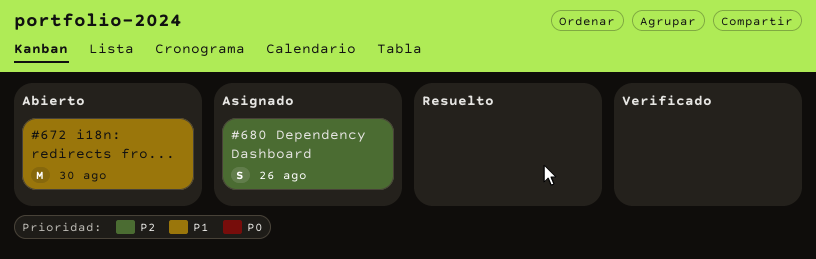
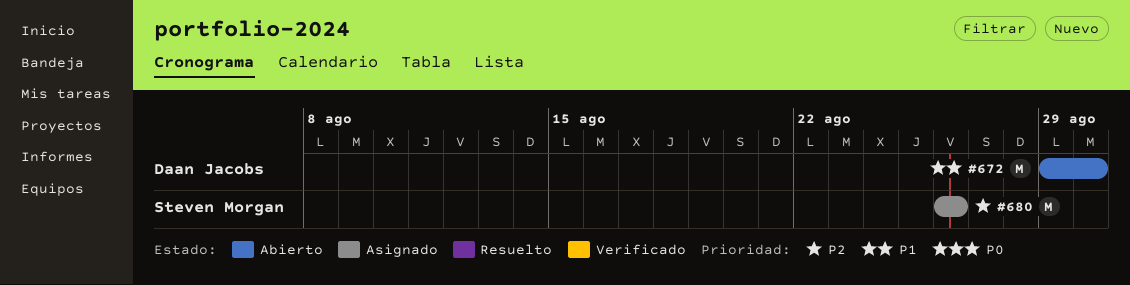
#680, estimate: S -> M

